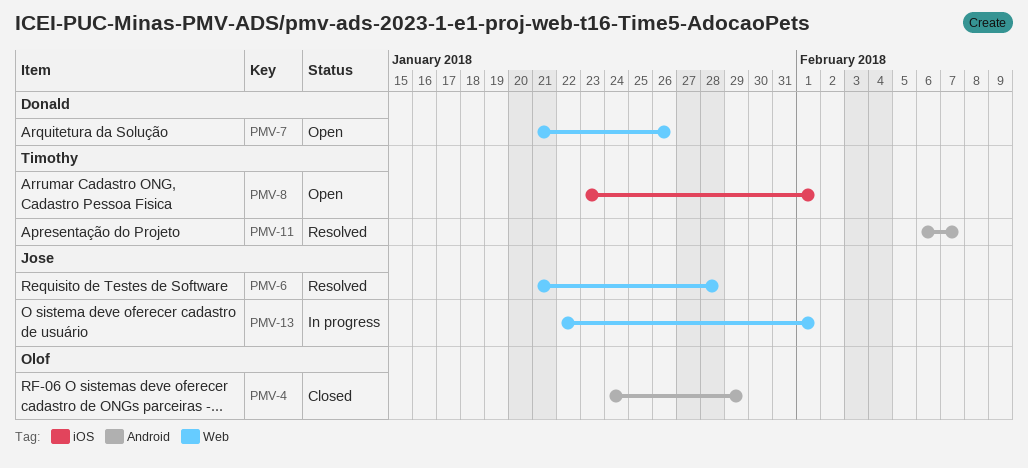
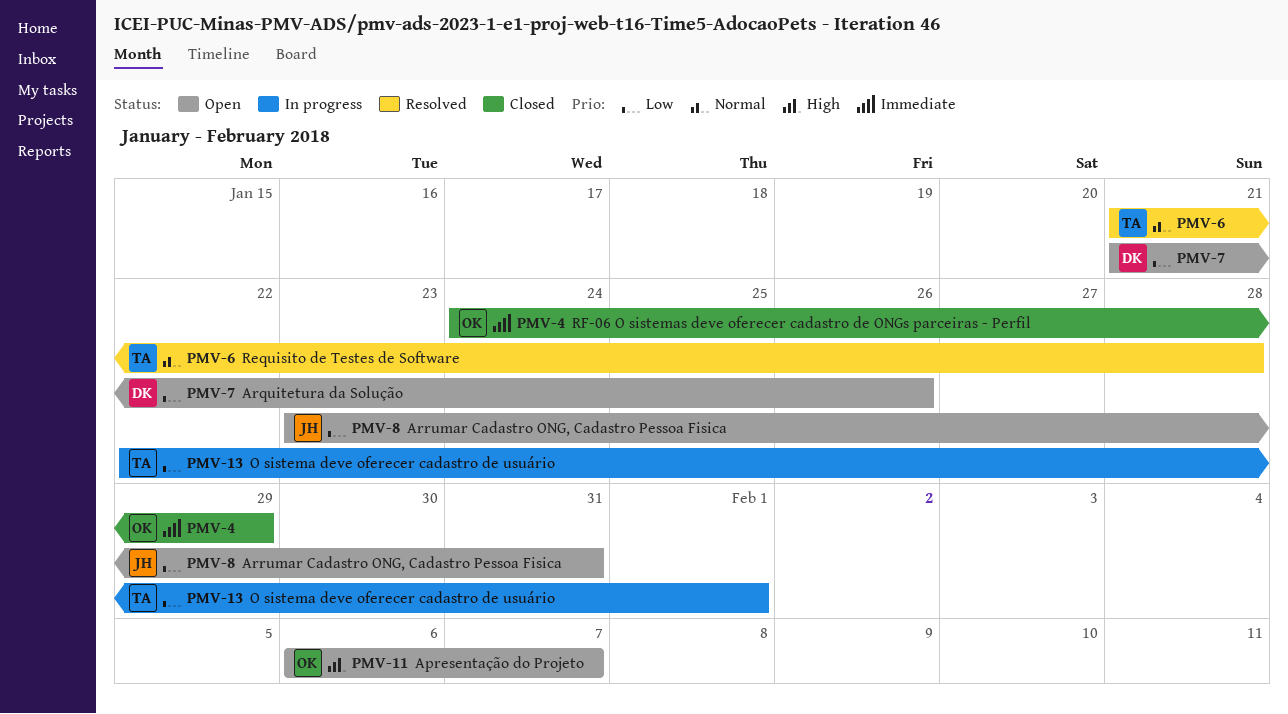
PMV-6, owner: Jose -> Timothy
PMV-8, owner: Timothy -> Jose
PMV-8, due: Feb 1 -> Jan 31
PMV-11, status: Resolved -> Open
PMV-11, owner: Timothy -> Olof
PMV-13, owner: Jose -> Timothy

